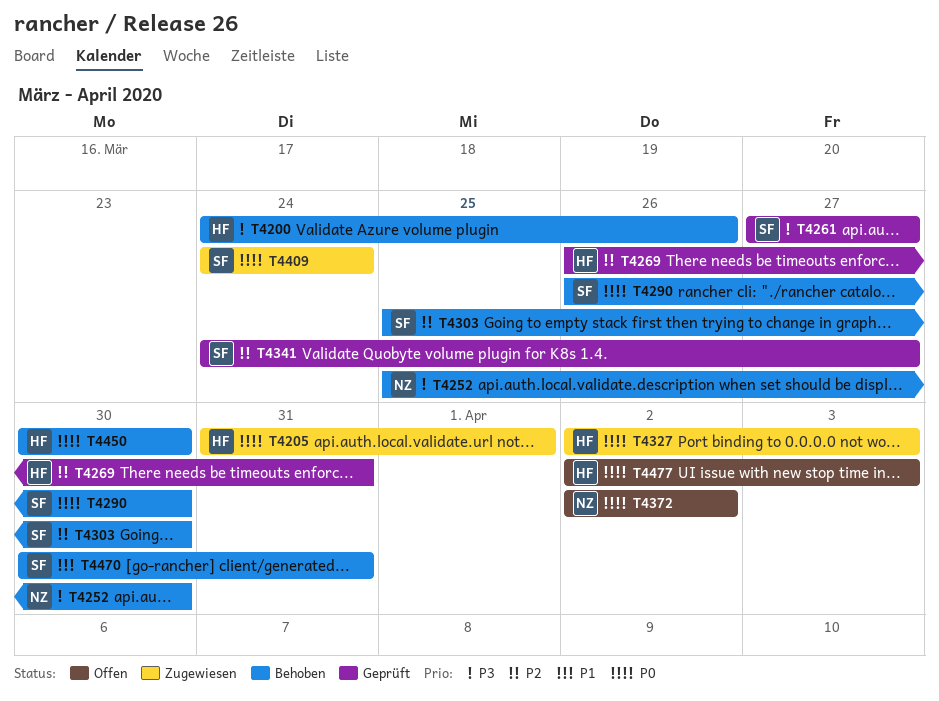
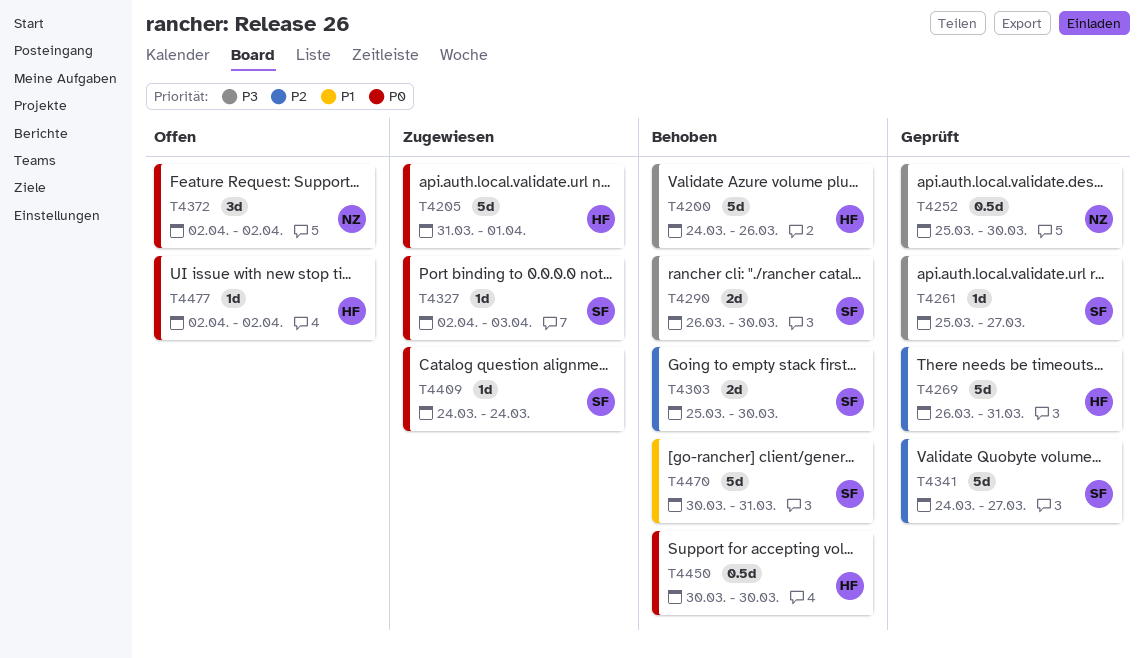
T4252, status: Behoben -> Geprüft
T4261, start: Mar 27 -> Mar 25
T4290, priority: P0 -> P3
T4327, owner: HF -> SF
T4477, due: Apr 3 -> Apr 2

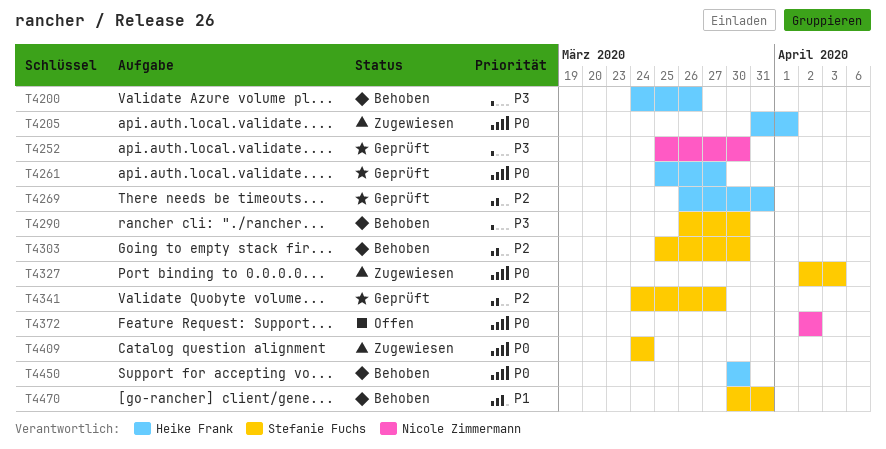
T4261, owner: Stefanie Fuchs -> Heike Frank
T4261, priority: P3 -> P0
T4477: present -> none

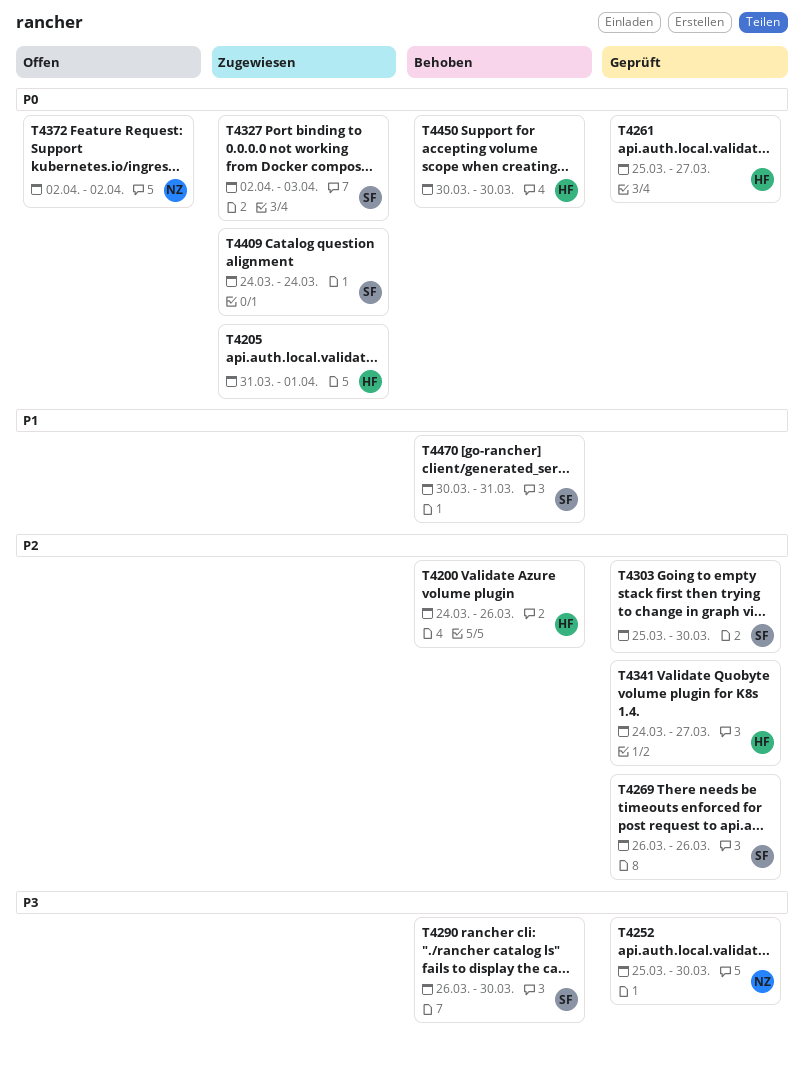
T4200, priority: P3 -> P2
T4269, owner: Heike Frank -> Stefanie Fuchs
T4269, due: Mar 31 -> Mar 26
T4303, status: Behoben -> Geprüft
T4341, owner: Stefanie Fuchs -> Heike Frank

